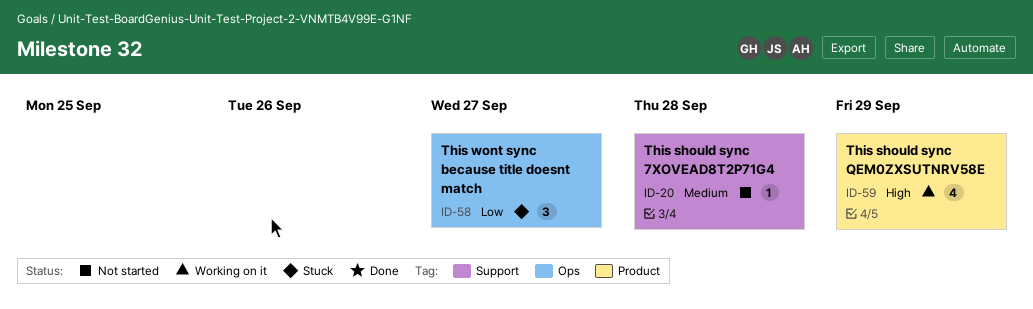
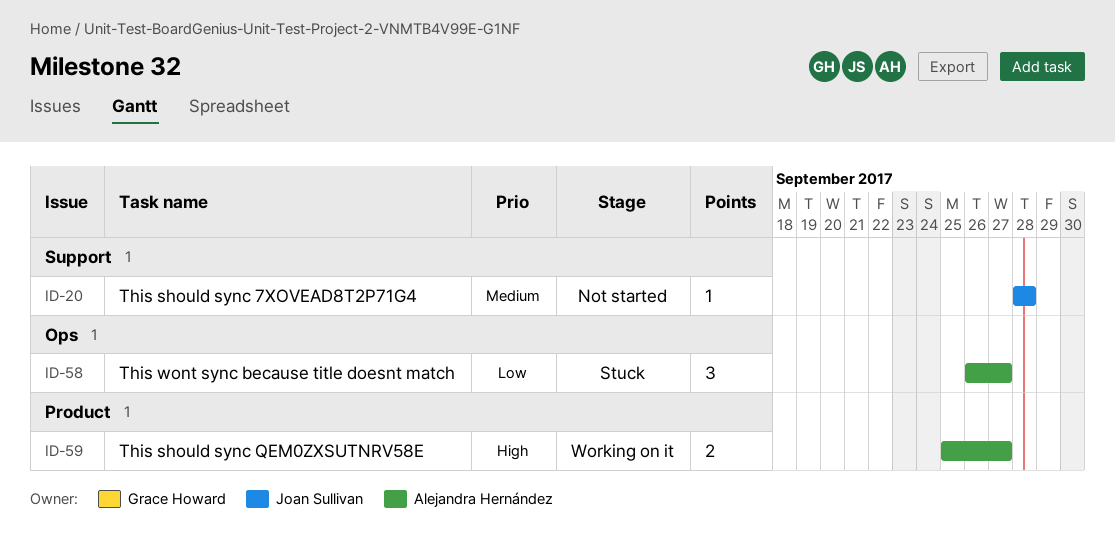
ID-59, estimate: 4 -> 2
ID-59, due: Sep 29 -> Sep 27

